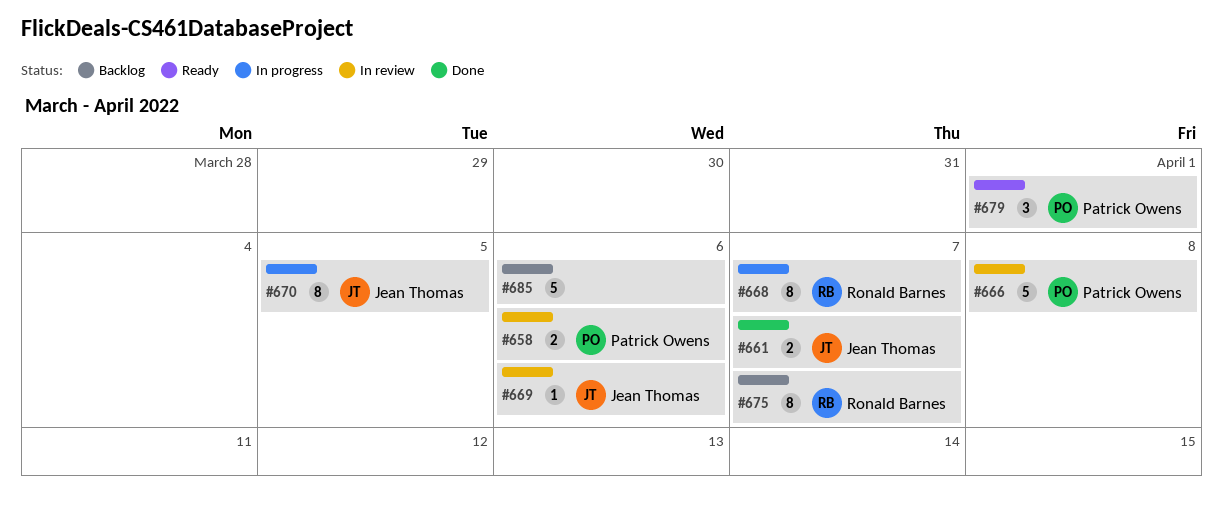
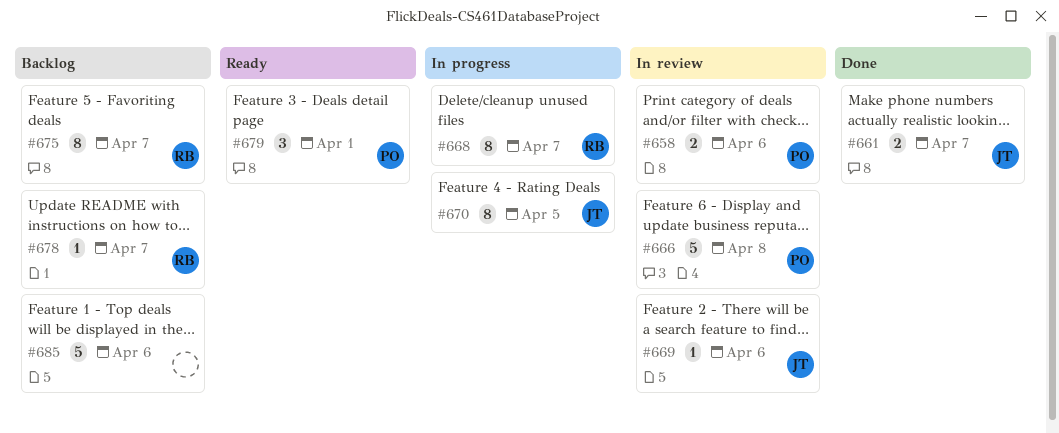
#678: none -> present

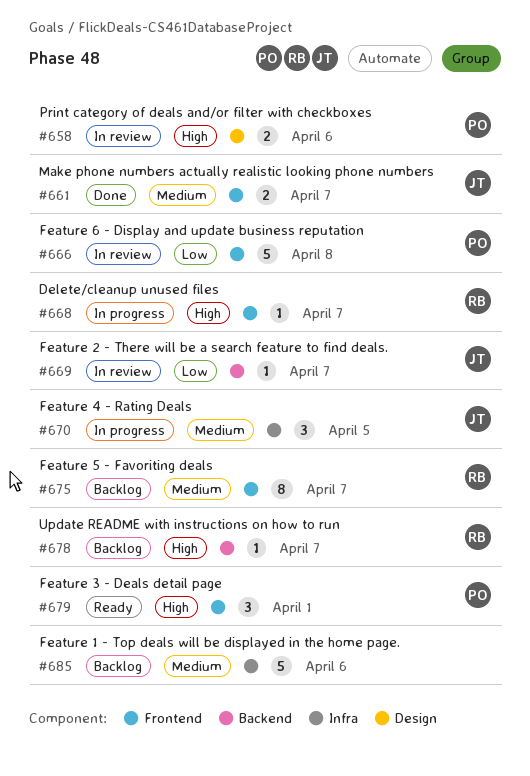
#668, estimate: 8 -> 1
#669, due: Apr 6 -> Apr 7
#670, estimate: 8 -> 3

